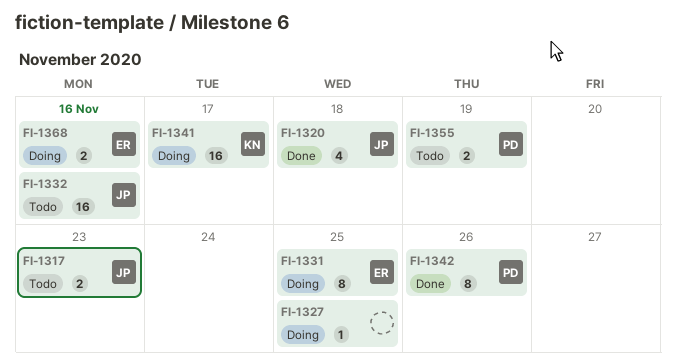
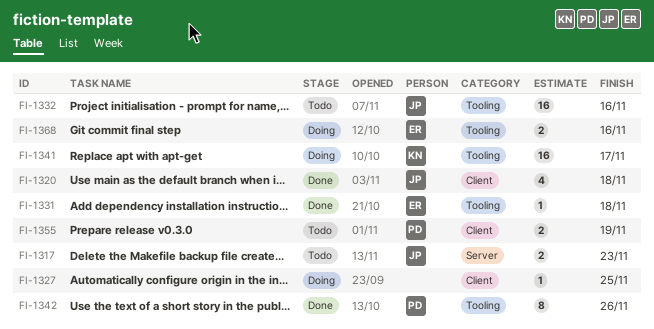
FI-1331, status: Doing -> Done
FI-1331, estimate: 8 -> 1
FI-1331, due: Nov 25 -> Nov 18

